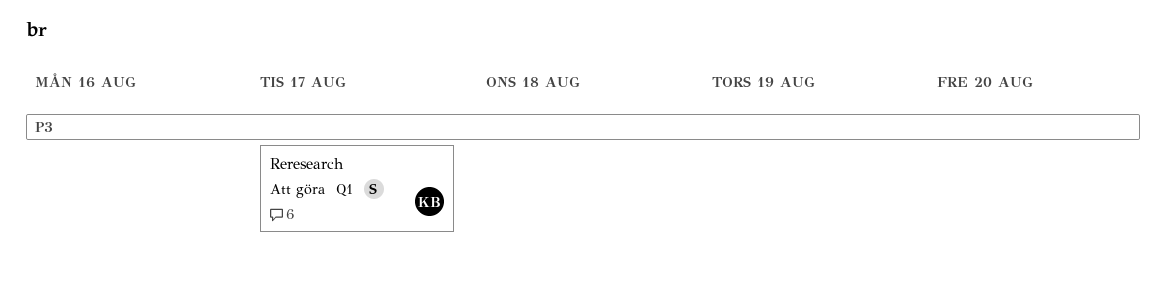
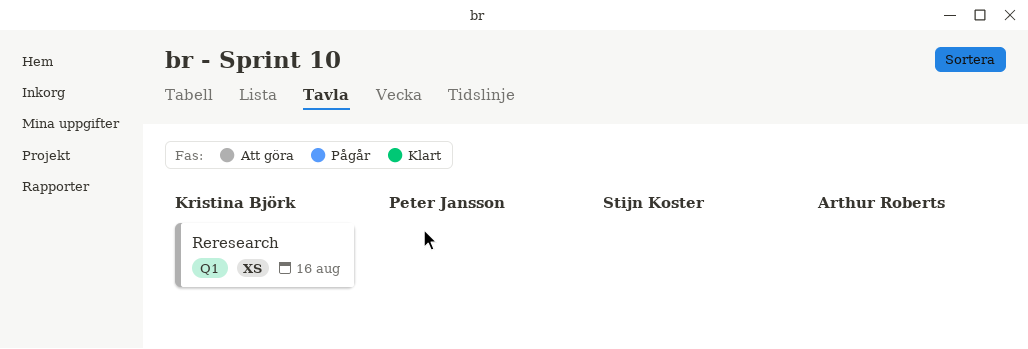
Reresearch, estimate: S -> XS
Reresearch, due: Aug 17 -> Aug 16

